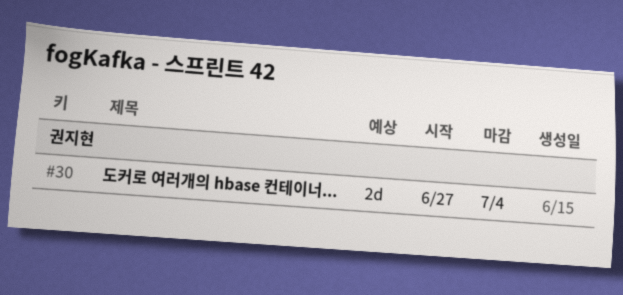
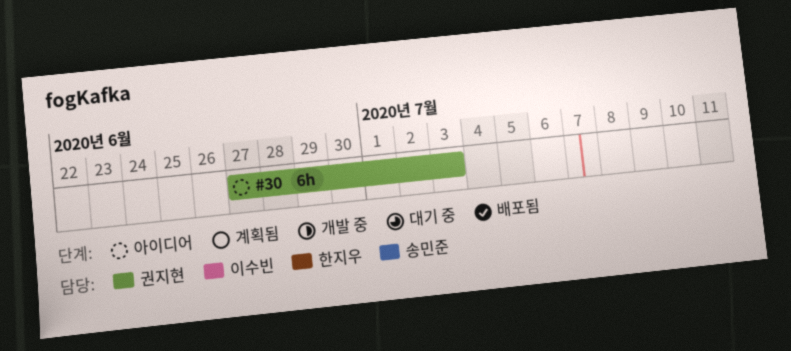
#30, estimate: 2d -> 6h
#30, due: Jul 4 -> Jul 3

